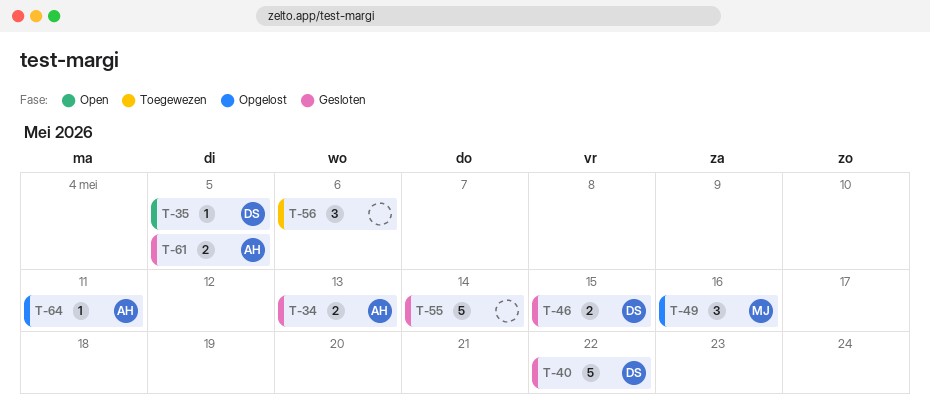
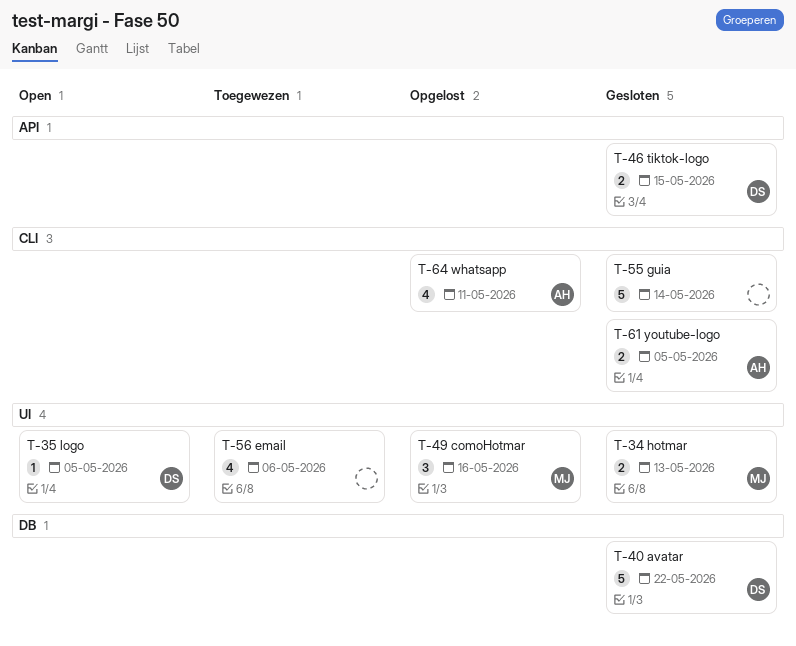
T-34, owner: AH -> MJ
T-56, estimate: 3 -> 4
T-64, estimate: 1 -> 4

